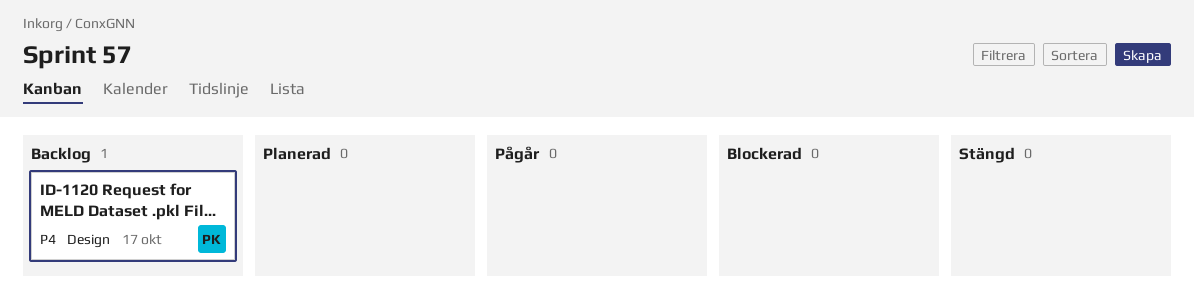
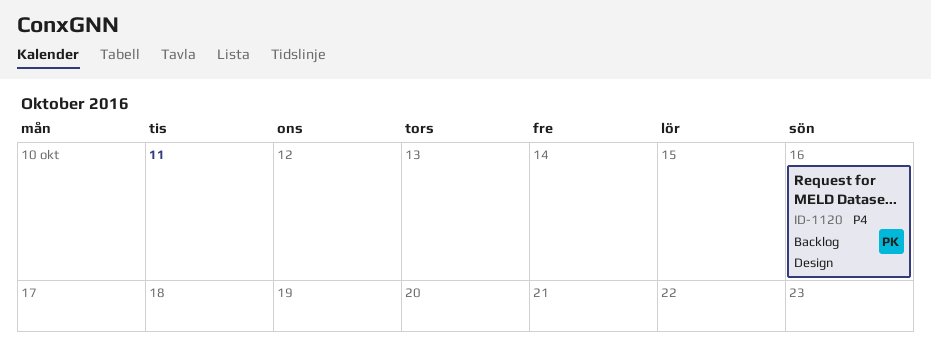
ID-1120, due: Oct 17 -> Oct 16

